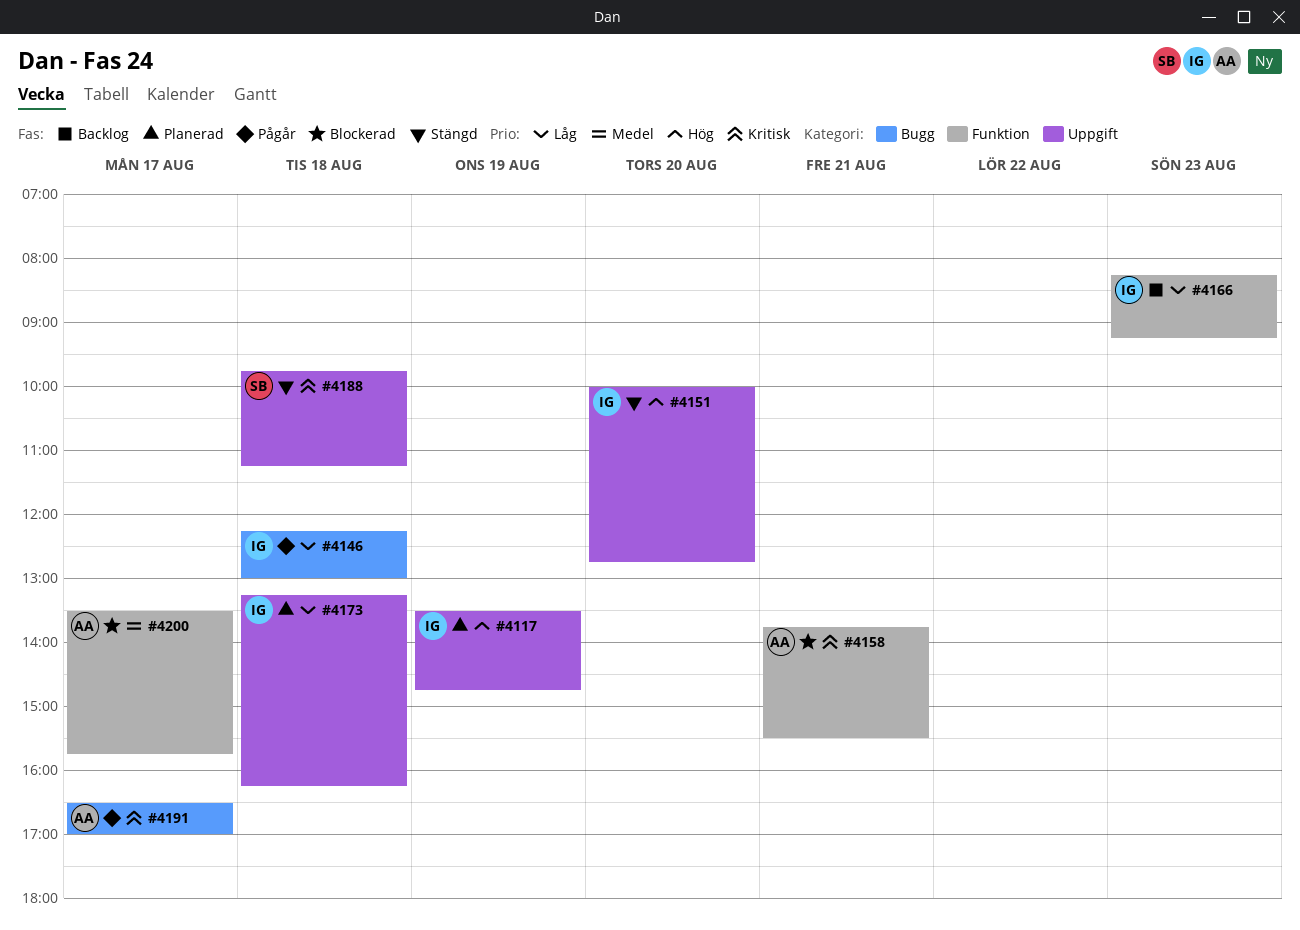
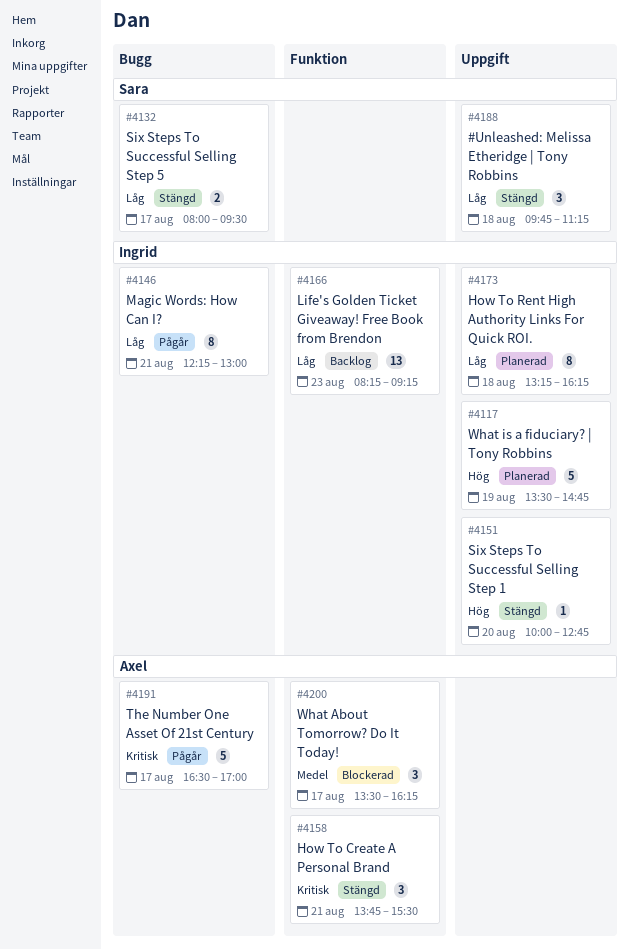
#4132: none -> present
#4146, day: Aug 18 -> Aug 21
#4158, status: Blockerad -> Stängd
#4188, priority: Kritisk -> Låg
#4200, ends: 15:45 -> 16:15

